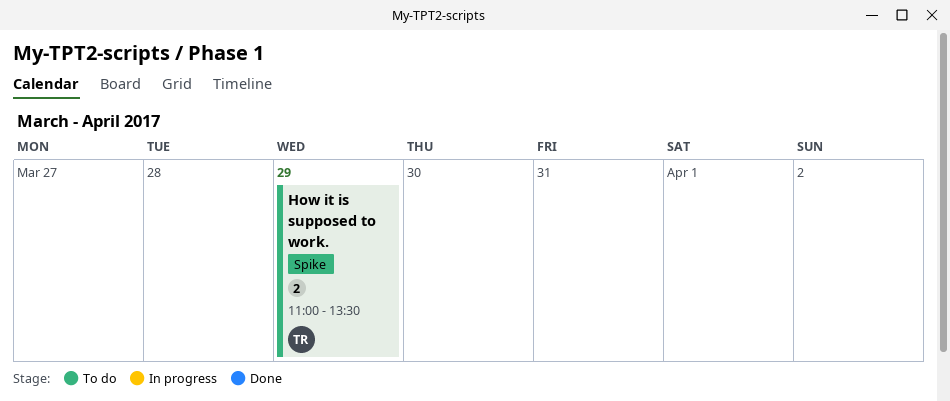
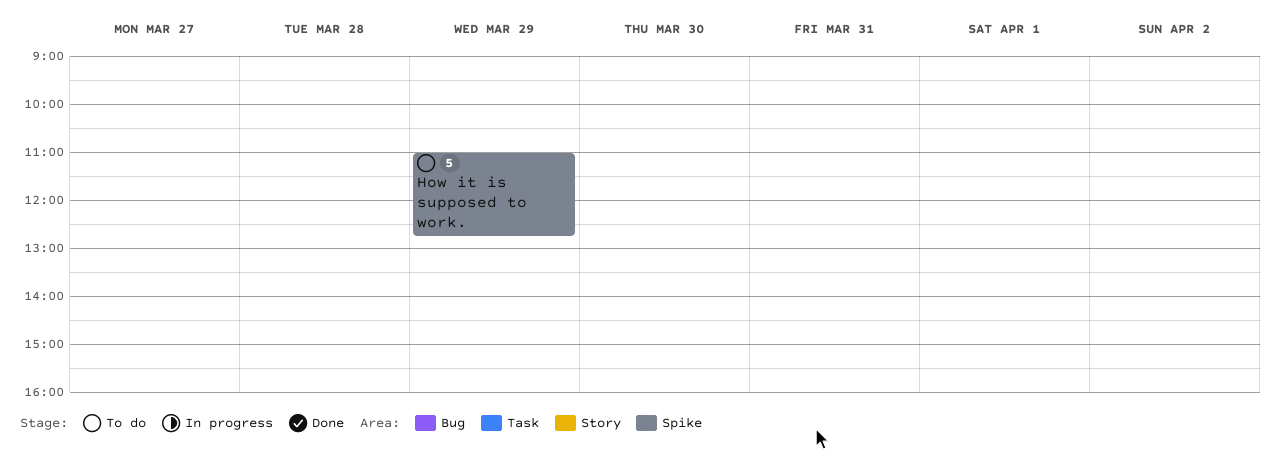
How it is supposed to work., estimate: 2 -> 5
How it is supposed to work., ends: 13:30 -> 12:45

